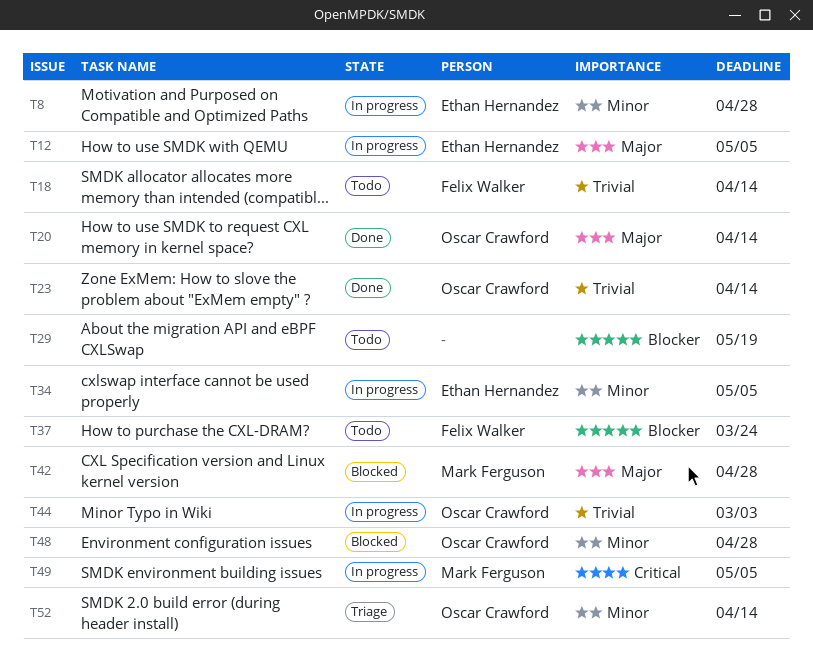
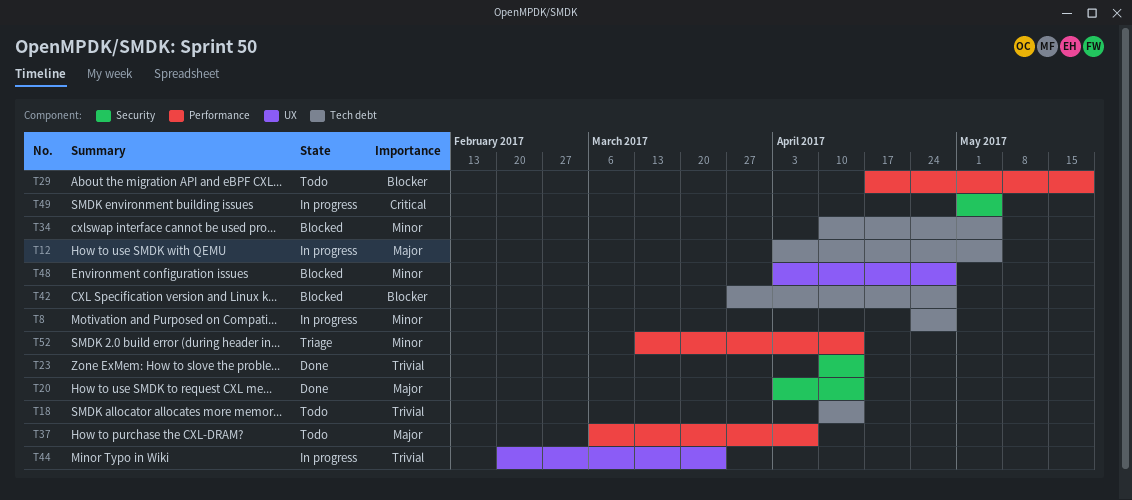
T34, status: In progress -> Blocked
T37, priority: Blocker -> Major
T37, due: Mar 24 -> Apr 7
T42, priority: Major -> Blocker
T44, due: Mar 3 -> Mar 24

